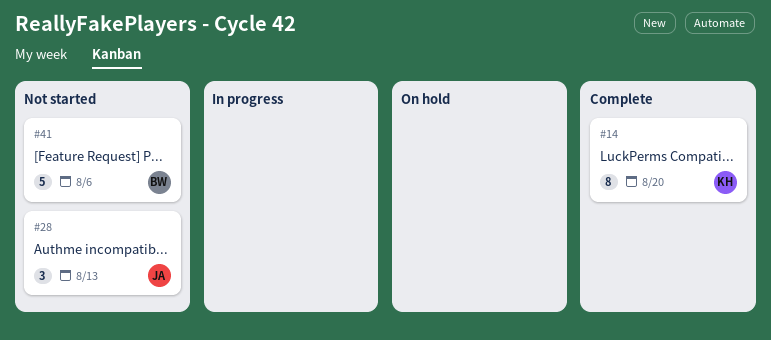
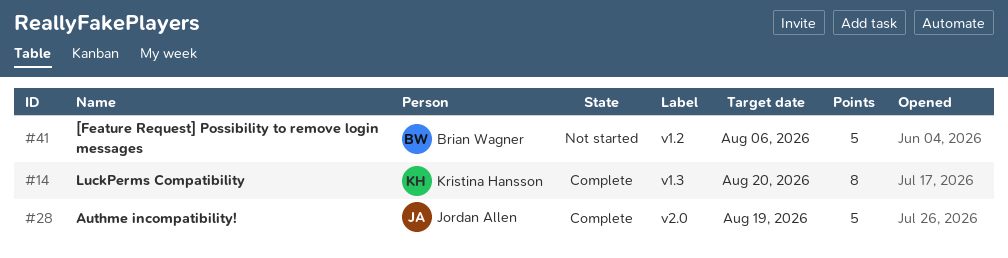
#28, status: Not started -> Complete
#28, estimate: 3 -> 5
#28, due: Aug 13 -> Aug 19

